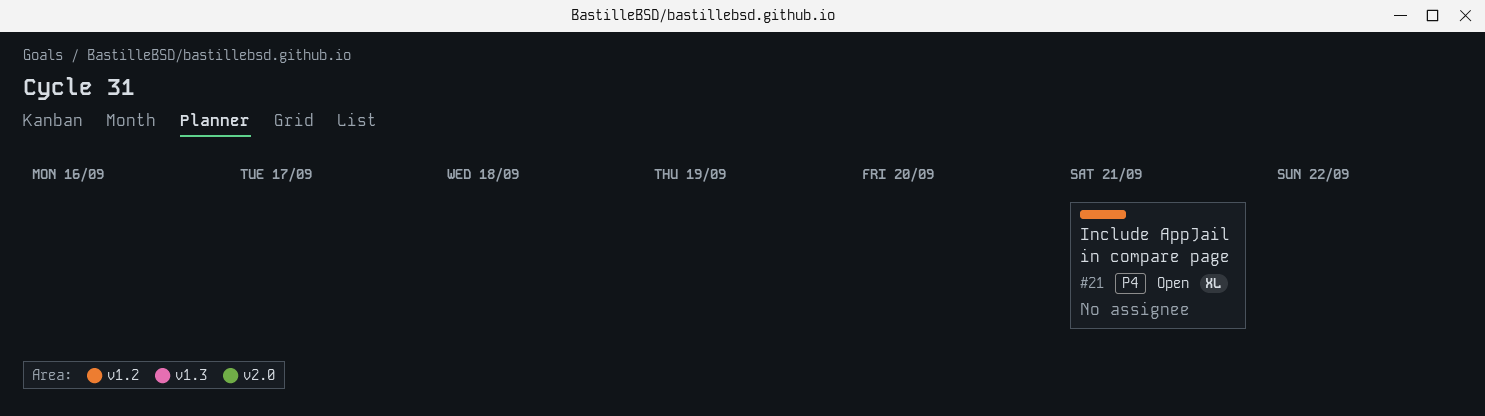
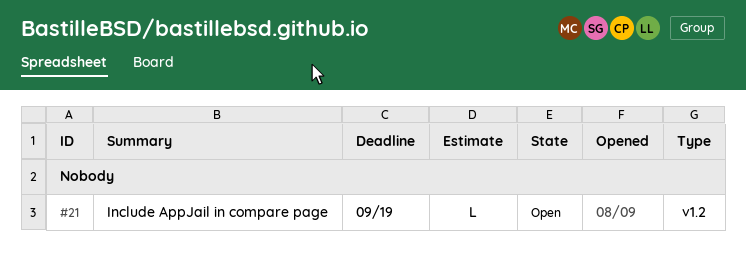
#21, estimate: XL -> L
#21, due: Sep 21 -> Sep 19

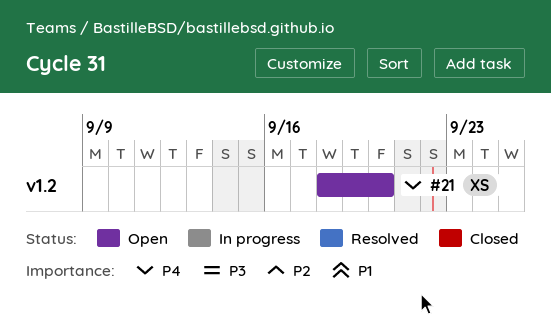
#21, estimate: L -> XS
#21, due: Sep 19 -> Sep 20

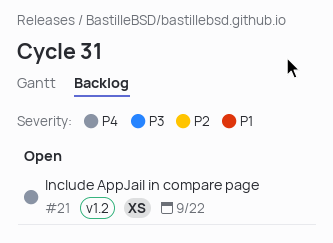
#21, due: Sep 20 -> Sep 22

